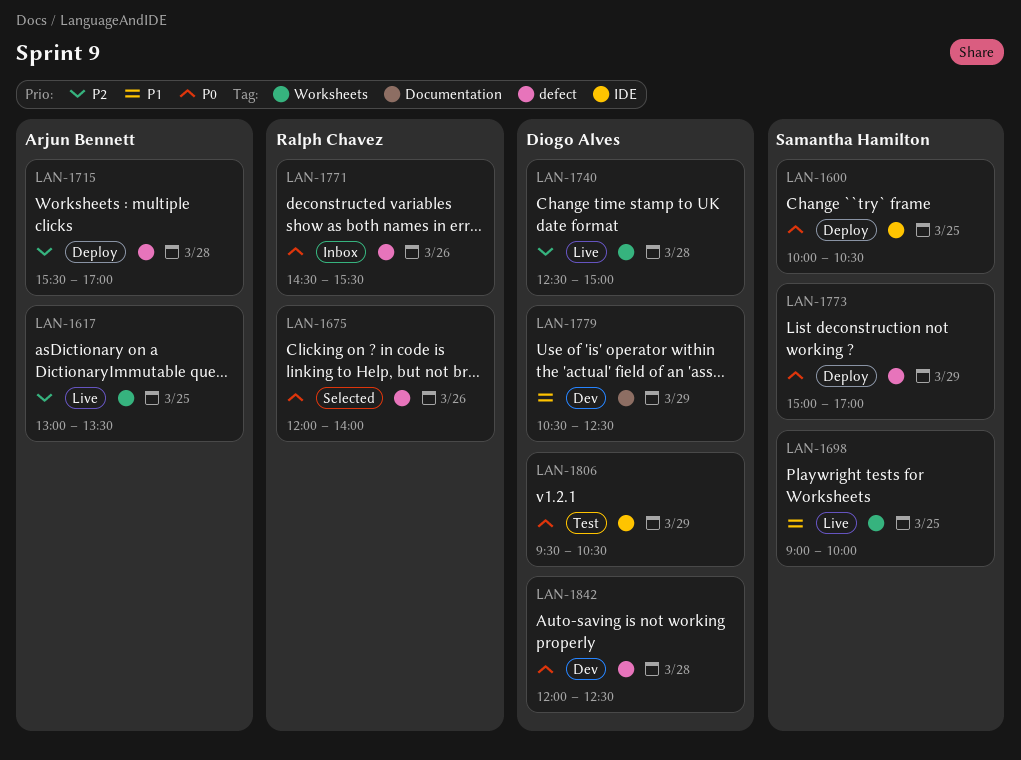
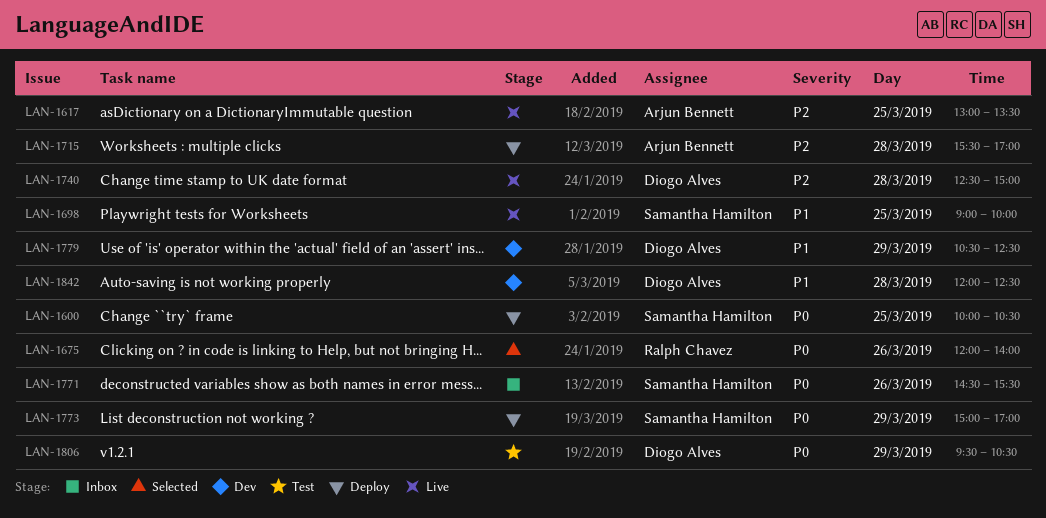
LAN-1771, owner: Ralph Chavez -> Samantha Hamilton
LAN-1842, priority: P0 -> P1

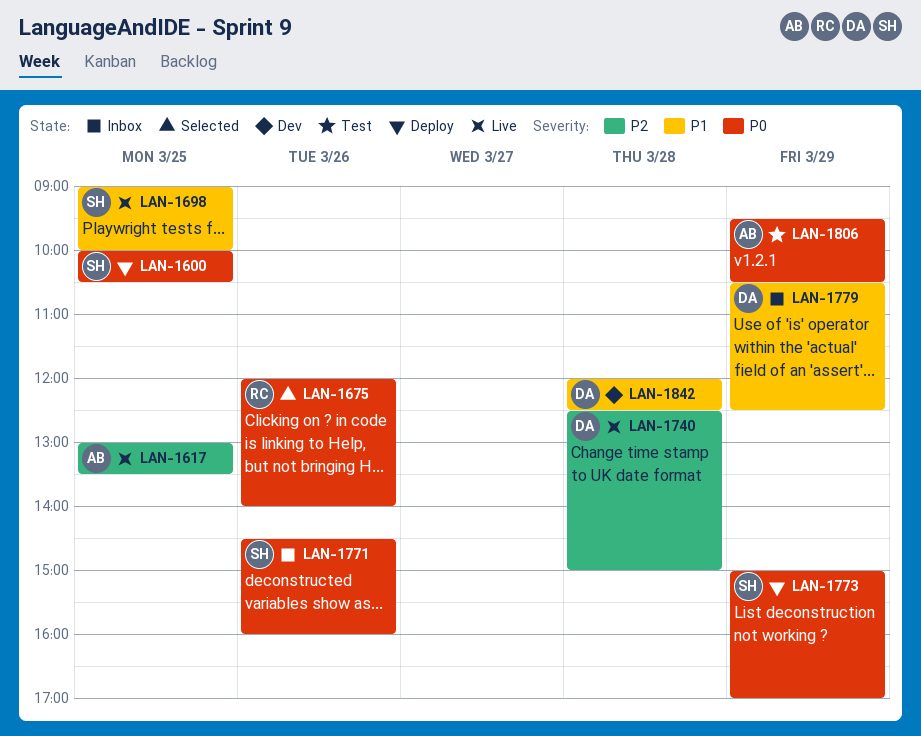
LAN-1715: present -> none
LAN-1771, ends: 15:30 -> 16:00
LAN-1779, status: Dev -> Inbox
LAN-1806, owner: Diogo Alves -> Arjun Bennett

